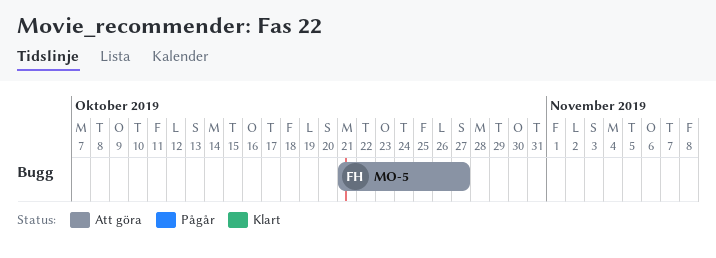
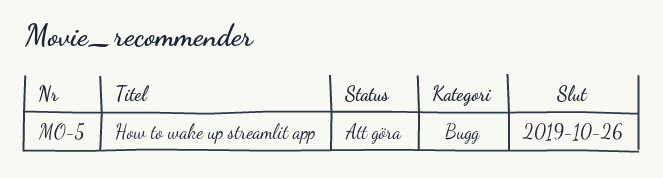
MO-5, due: Oct 27 -> Oct 26

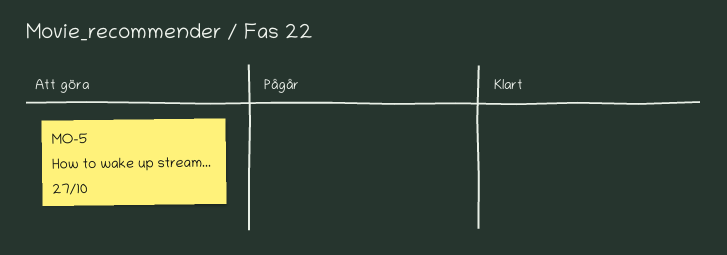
MO-5, due: Oct 26 -> Oct 27

